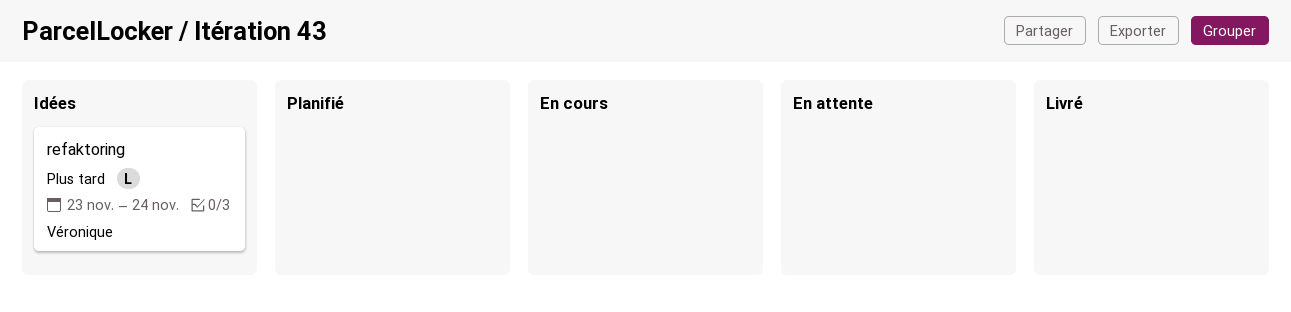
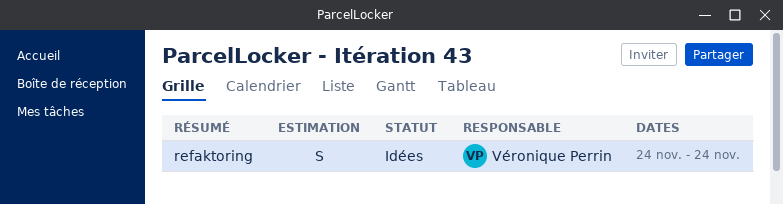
refaktoring, estimate: L -> S
refaktoring, start: Nov 23 -> Nov 24

